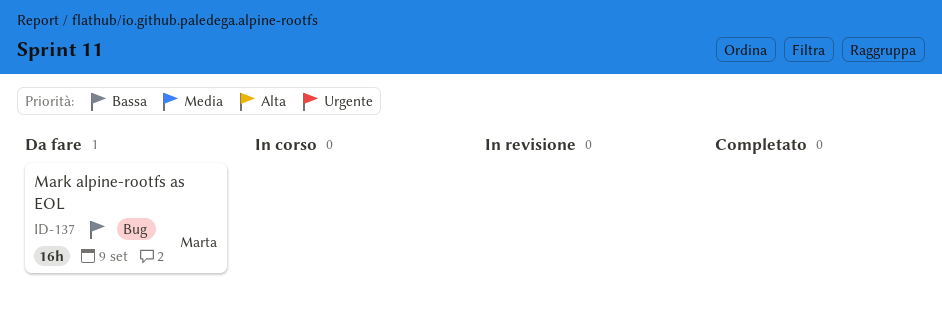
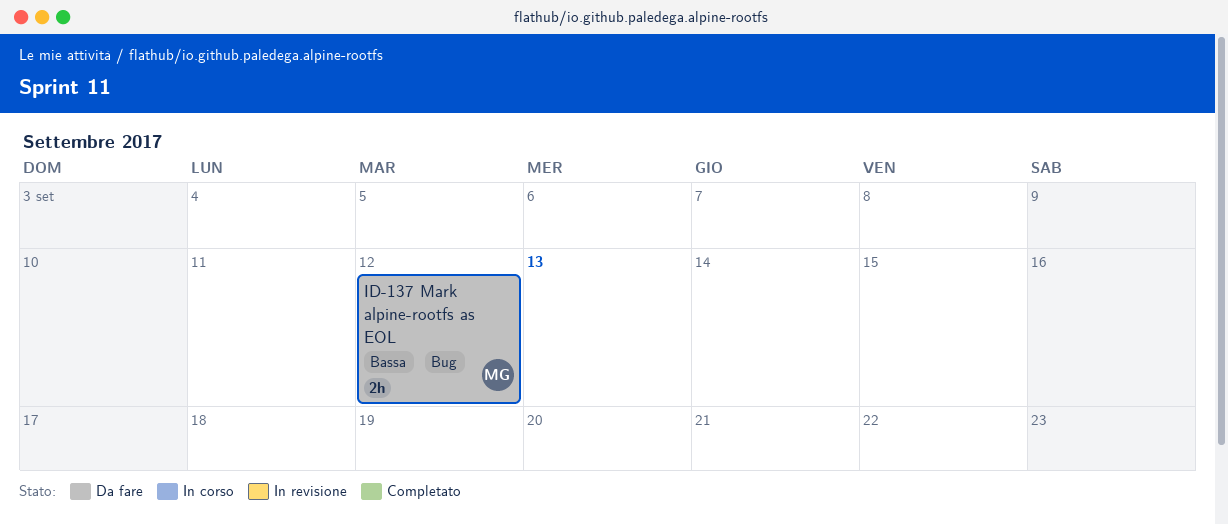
ID-137, estimate: 16h -> 2h
ID-137, due: Sep 9 -> Sep 12

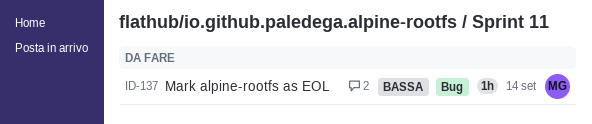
ID-137, estimate: 2h -> 1h
ID-137, due: Sep 12 -> Sep 14

